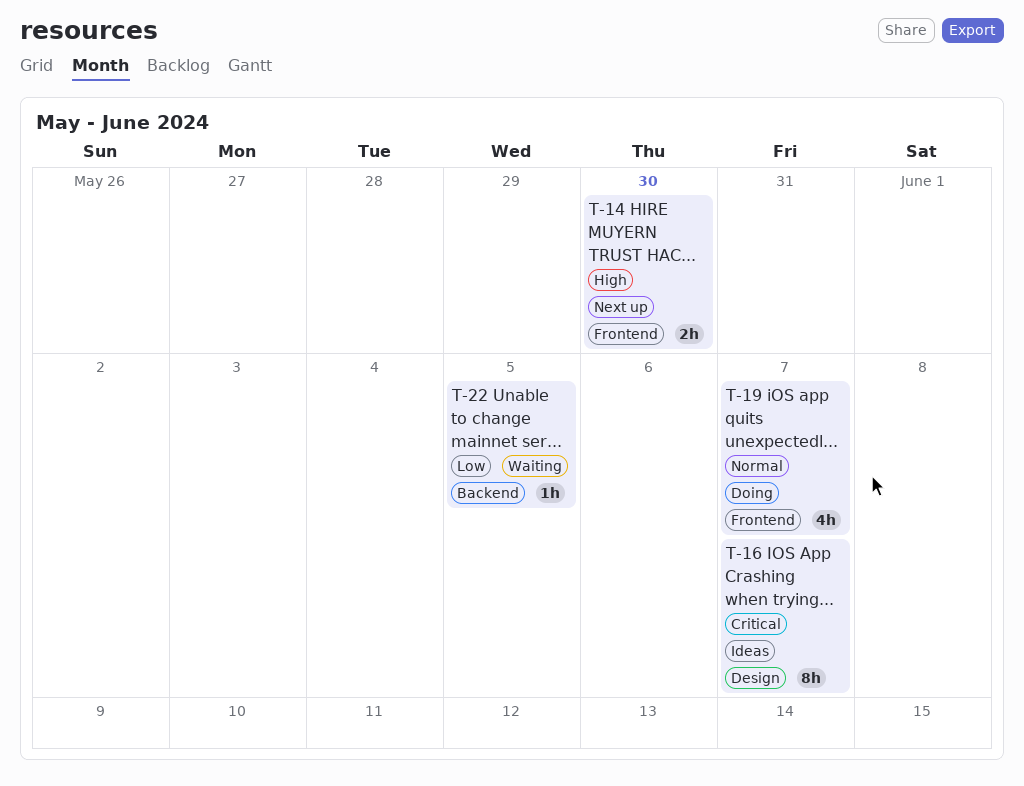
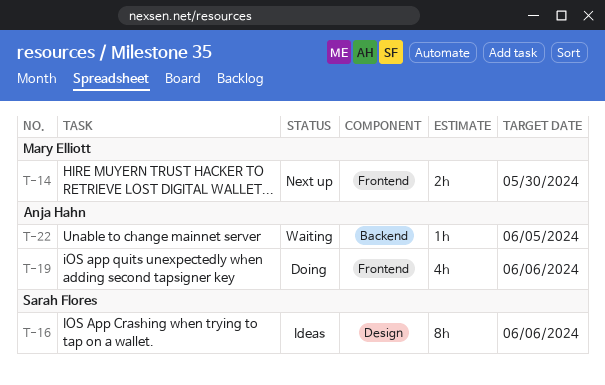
T-16, due: Jun 7 -> Jun 6
T-19, due: Jun 7 -> Jun 6

